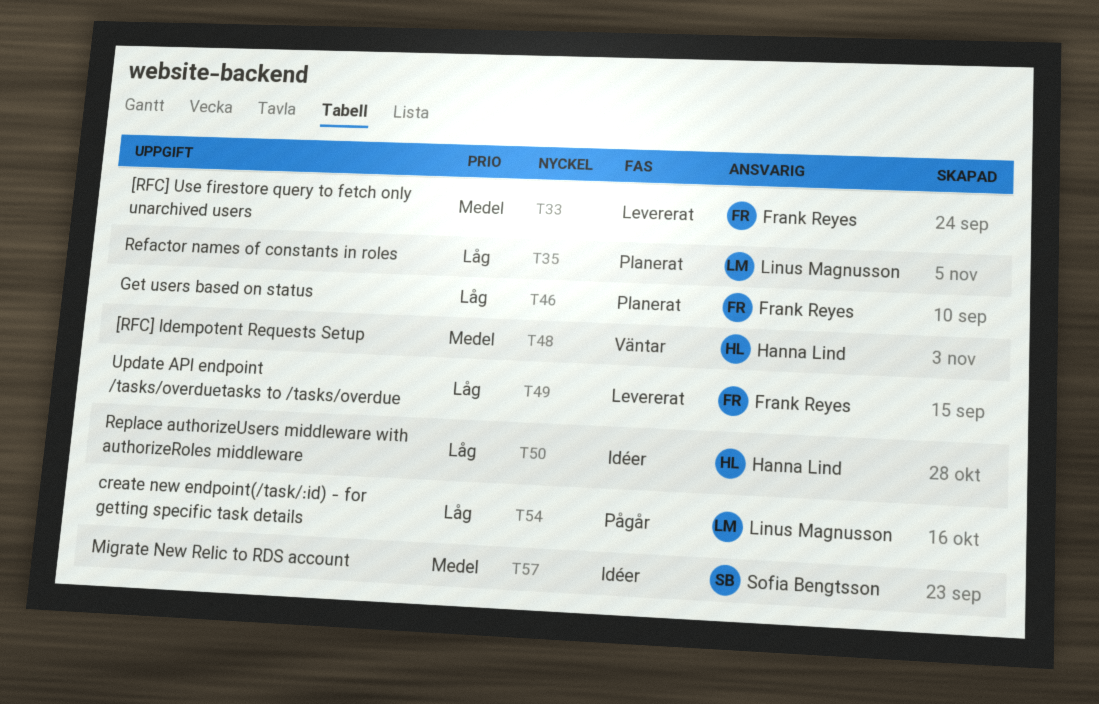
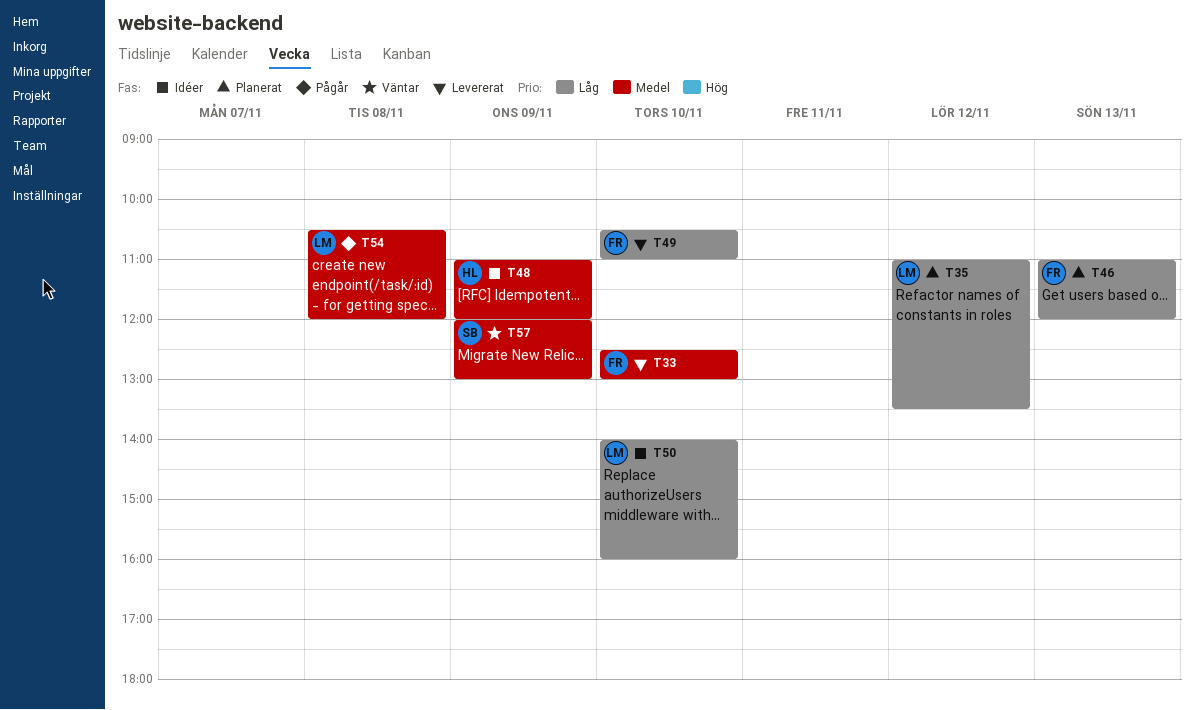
T48, status: Väntar -> Idéer
T50, owner: Hanna Lind -> Linus Magnusson
T54, priority: Låg -> Medel
T57, status: Idéer -> Väntar

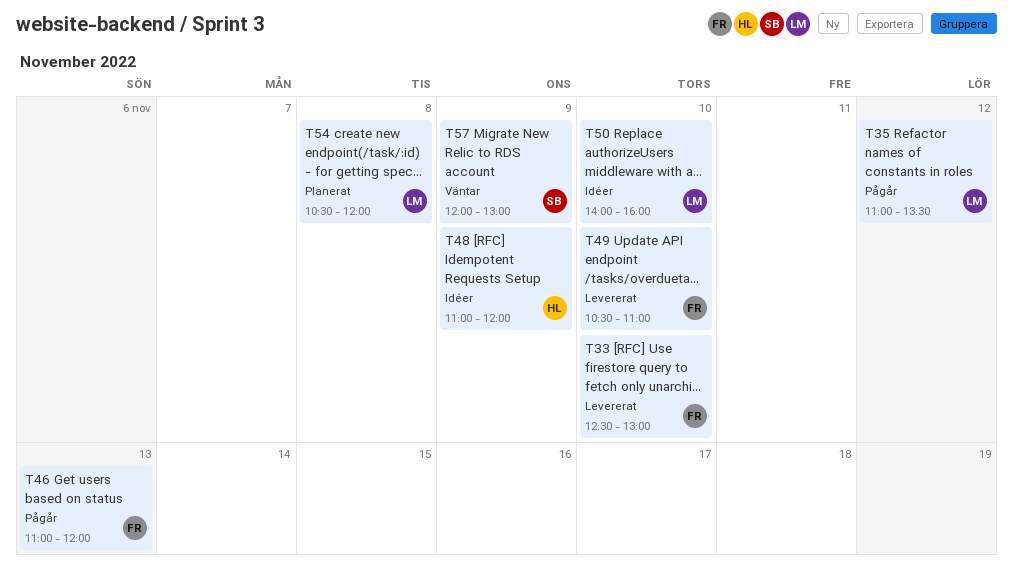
T35, status: Planerat -> Pågår
T46, status: Planerat -> Pågår
T54, status: Pågår -> Planerat

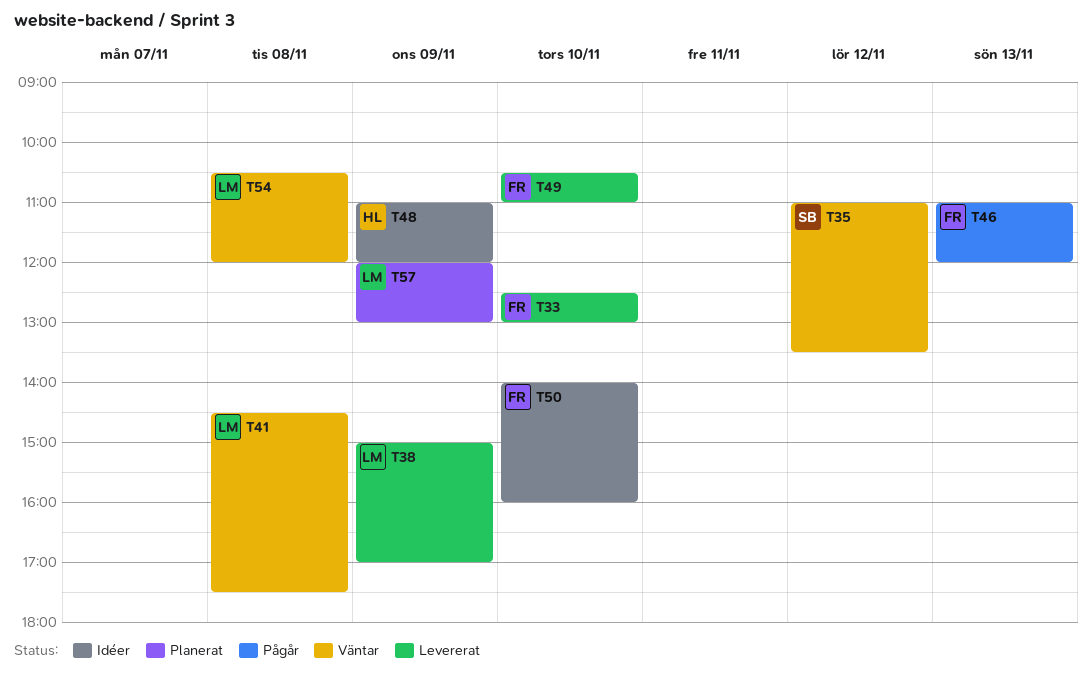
T35, status: Pågår -> Väntar
T35, owner: LM -> SB
T38: none -> present
T41: none -> present
T50, owner: LM -> FR
T54, status: Planerat -> Väntar
T57, status: Väntar -> Planerat
T57, owner: SB -> LM

